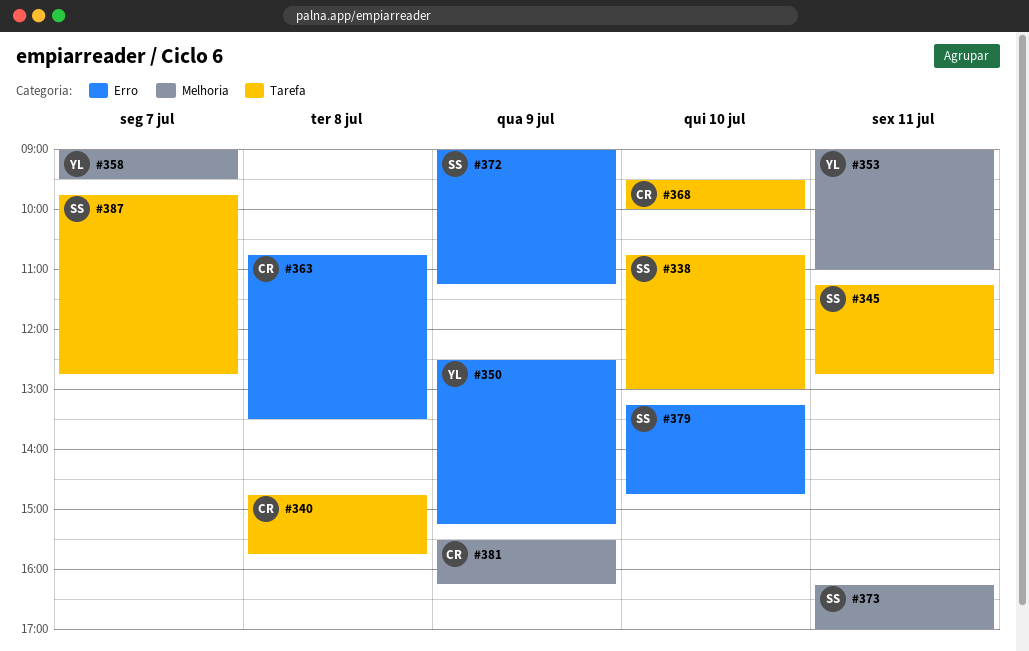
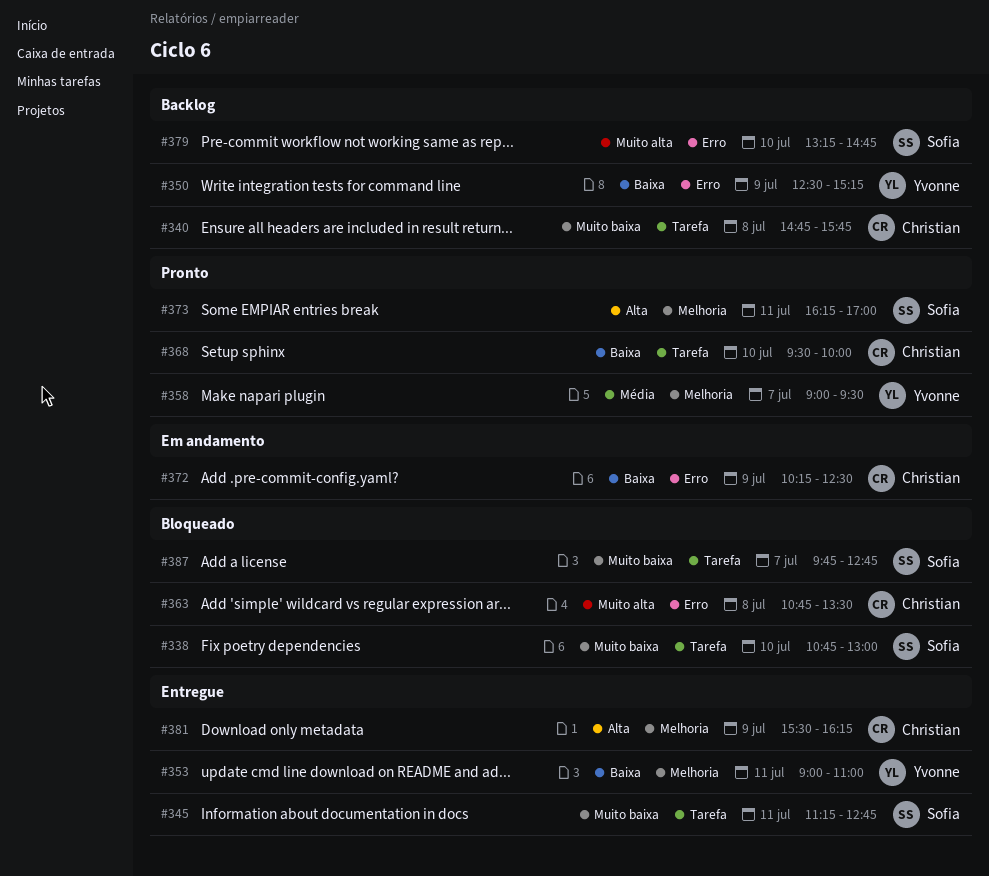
#372, owner: Sofia -> Christian
#372, begins: 09:00 -> 10:15
#372, ends: 11:15 -> 12:30

